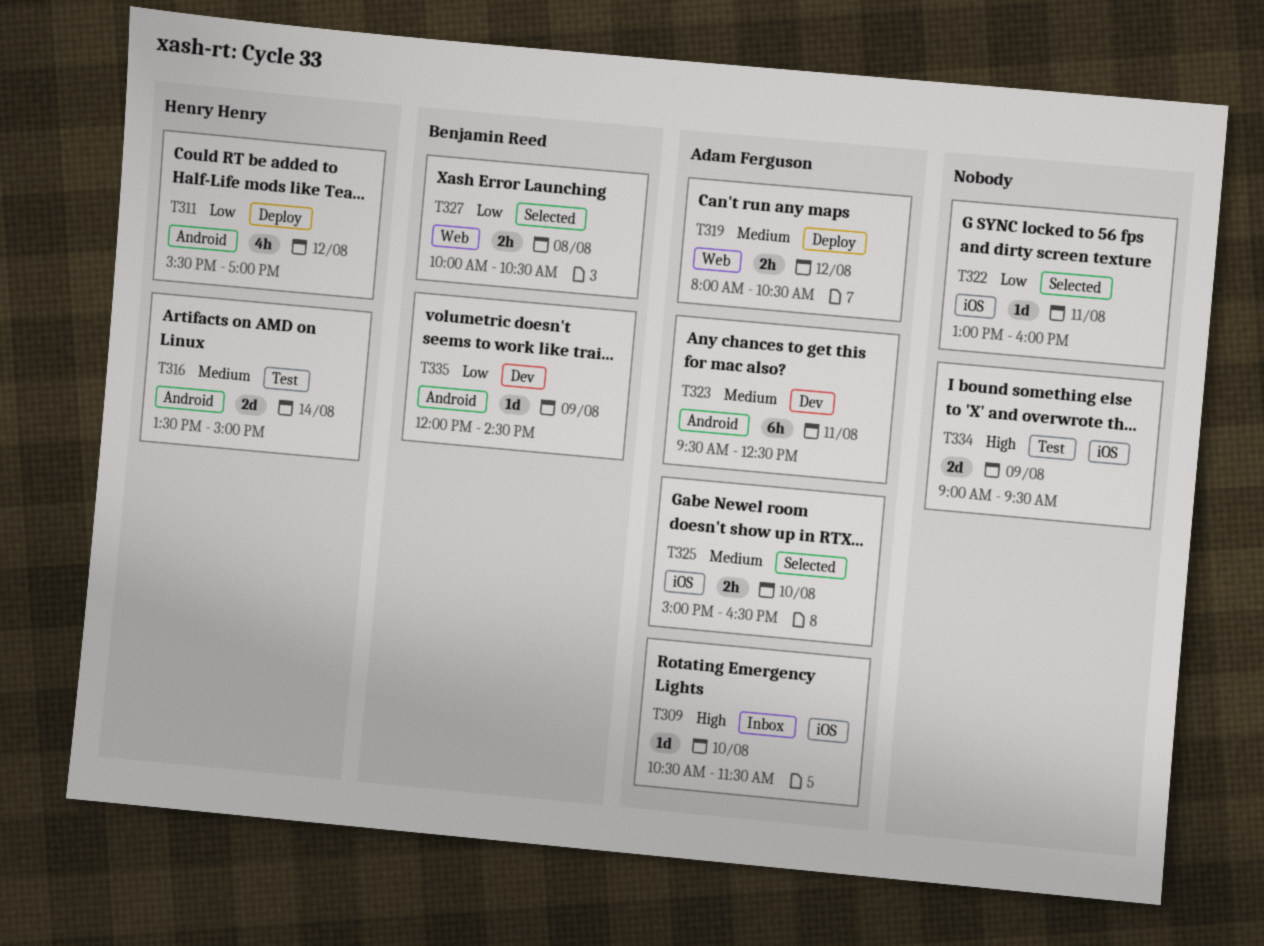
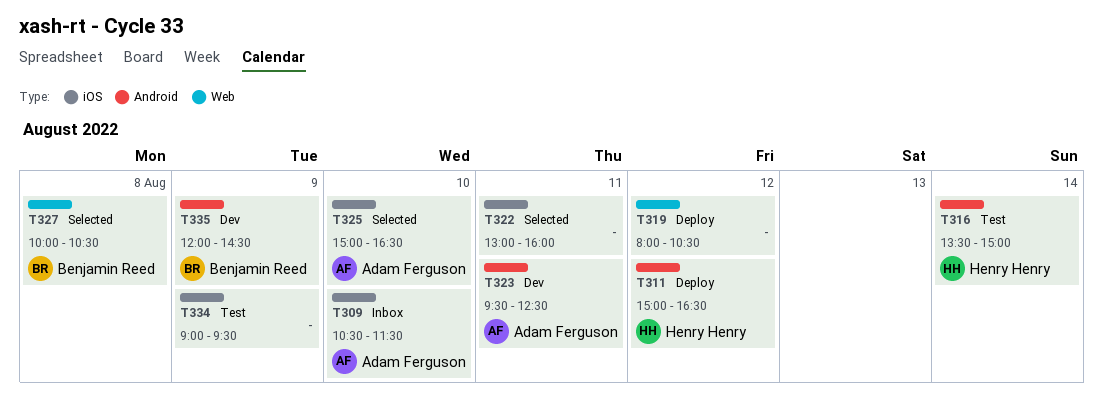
T311, begins: 15:30 -> 15:00
T311, ends: 17:00 -> 16:30
T319, owner: Adam Ferguson -> none

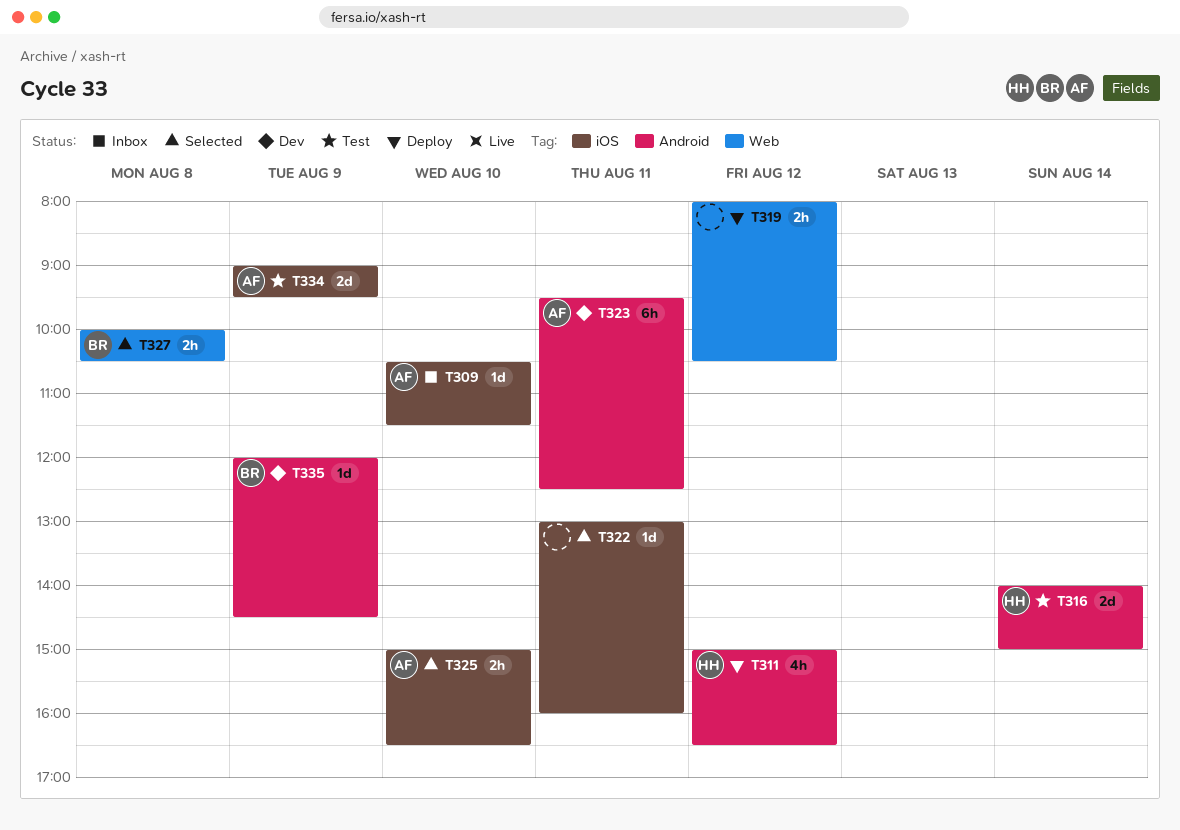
T316, begins: 13:30 -> 14:00
T334, owner: none -> Adam Ferguson

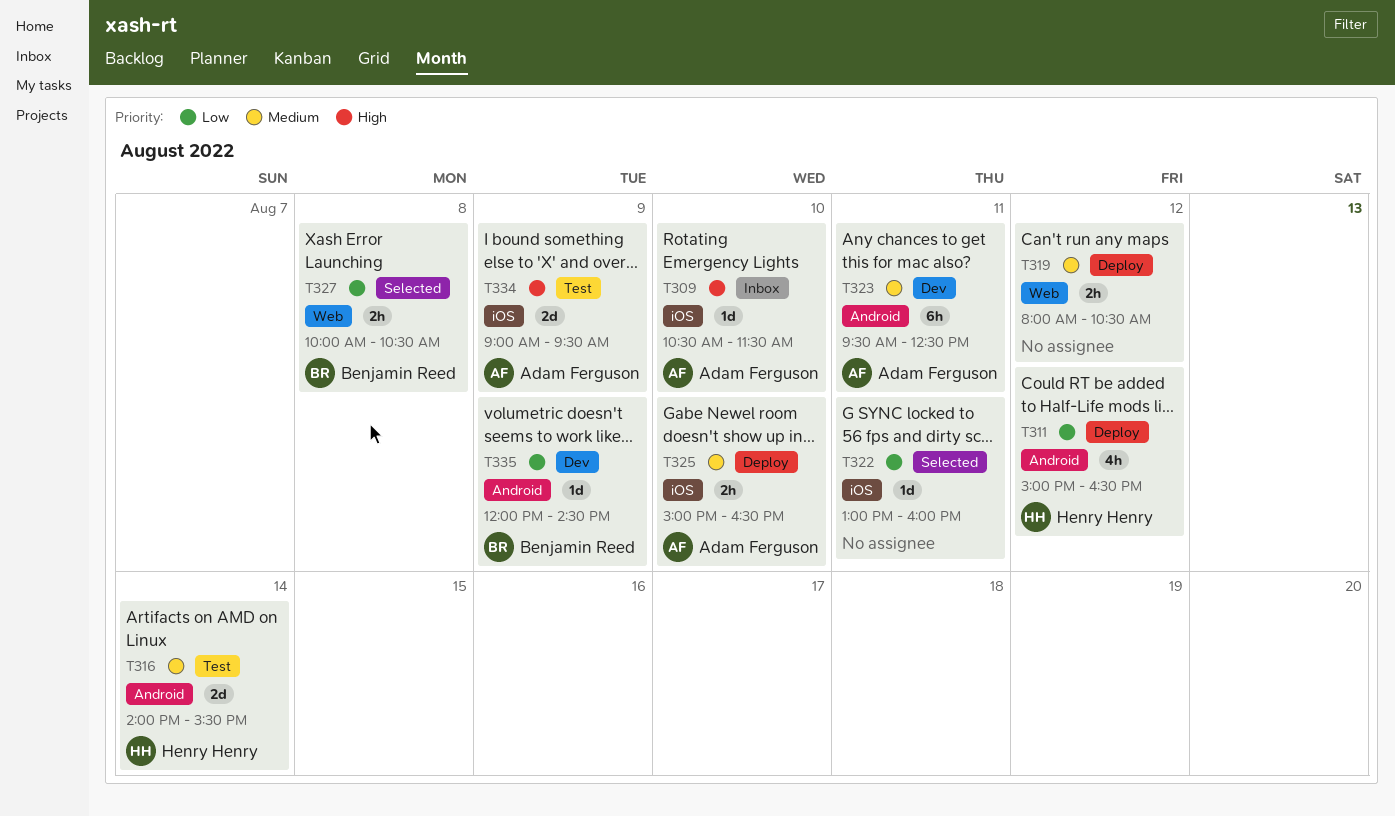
T316, ends: 15:00 -> 15:30
T325, status: Selected -> Deploy

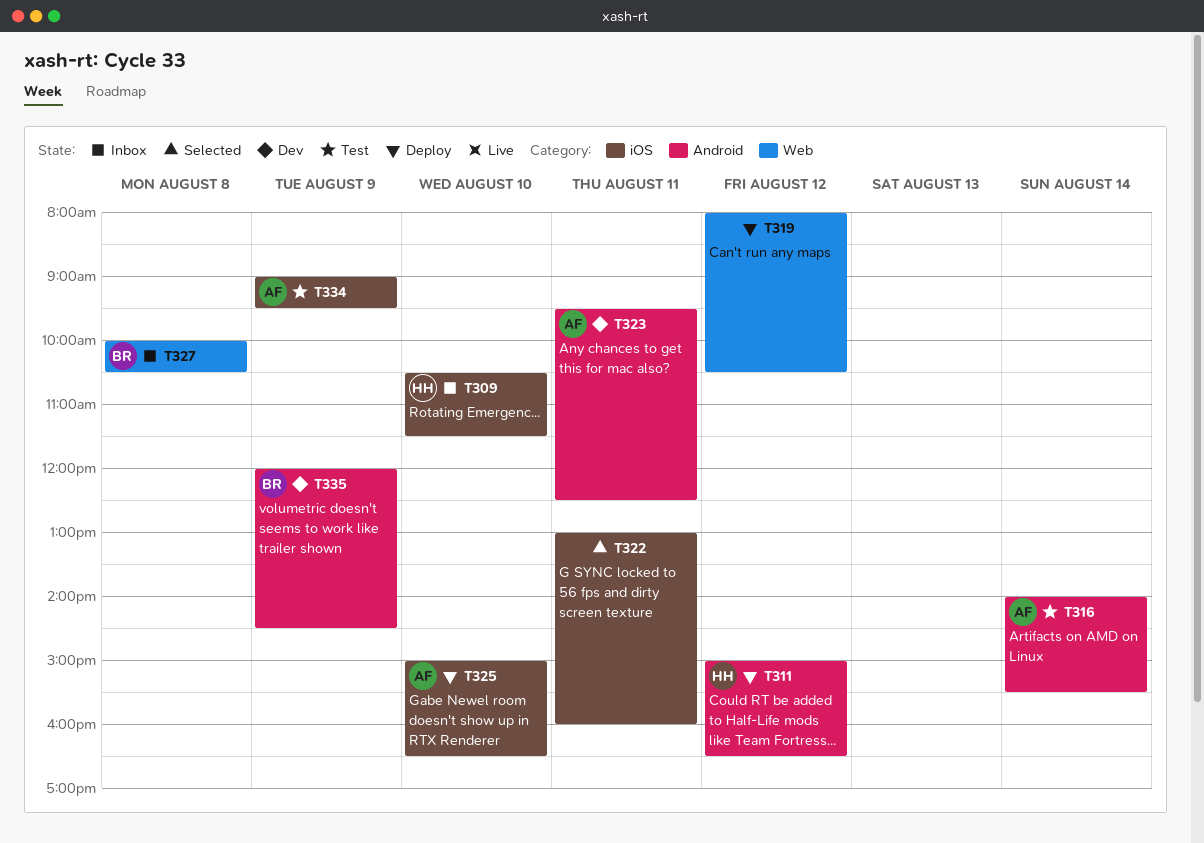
T309, owner: Adam Ferguson -> Henry Henry
T316, owner: Henry Henry -> Adam Ferguson
T327, status: Selected -> Inbox

